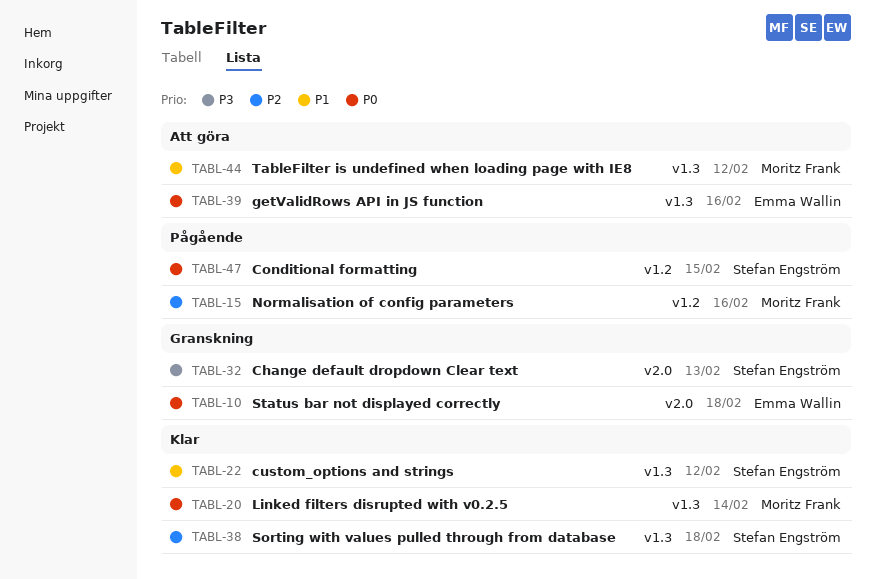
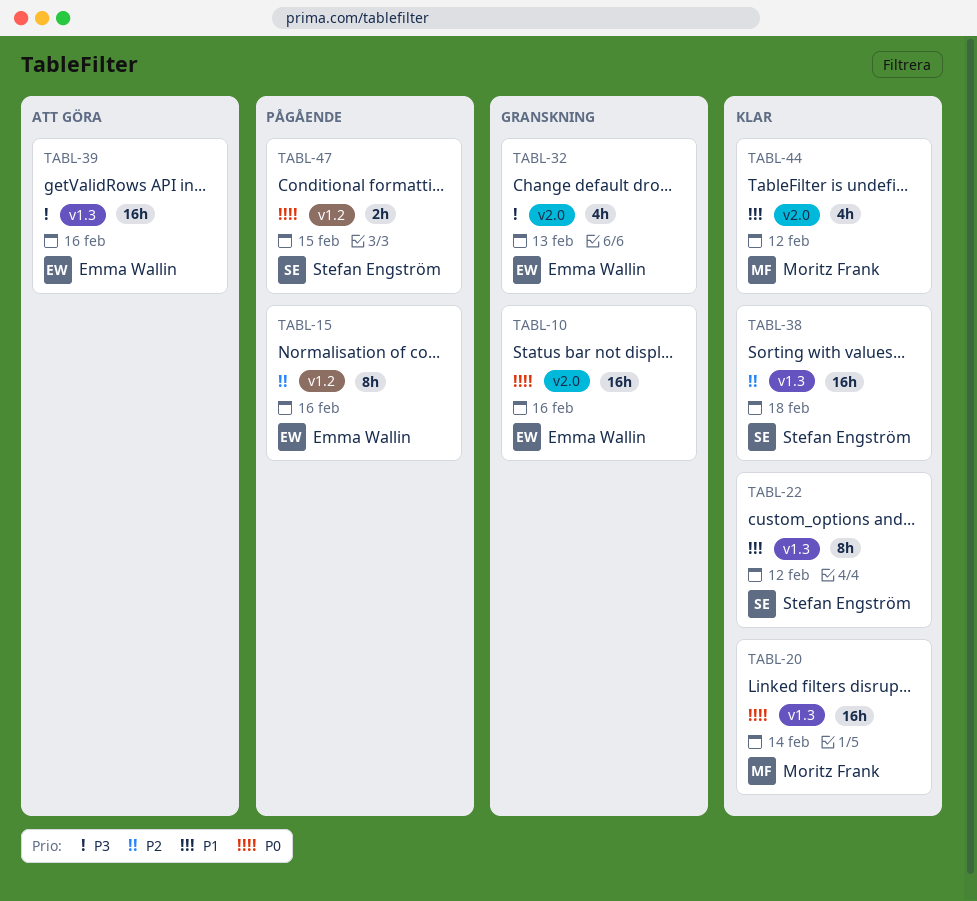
TABL-10, due: Feb 18 -> Feb 16
TABL-15, owner: Moritz Frank -> Emma Wallin
TABL-32, owner: Stefan Engström -> Emma Wallin
TABL-39, priority: P0 -> P3
TABL-44, status: Att göra -> Klar
TABL-44, label: v1.3 -> v2.0

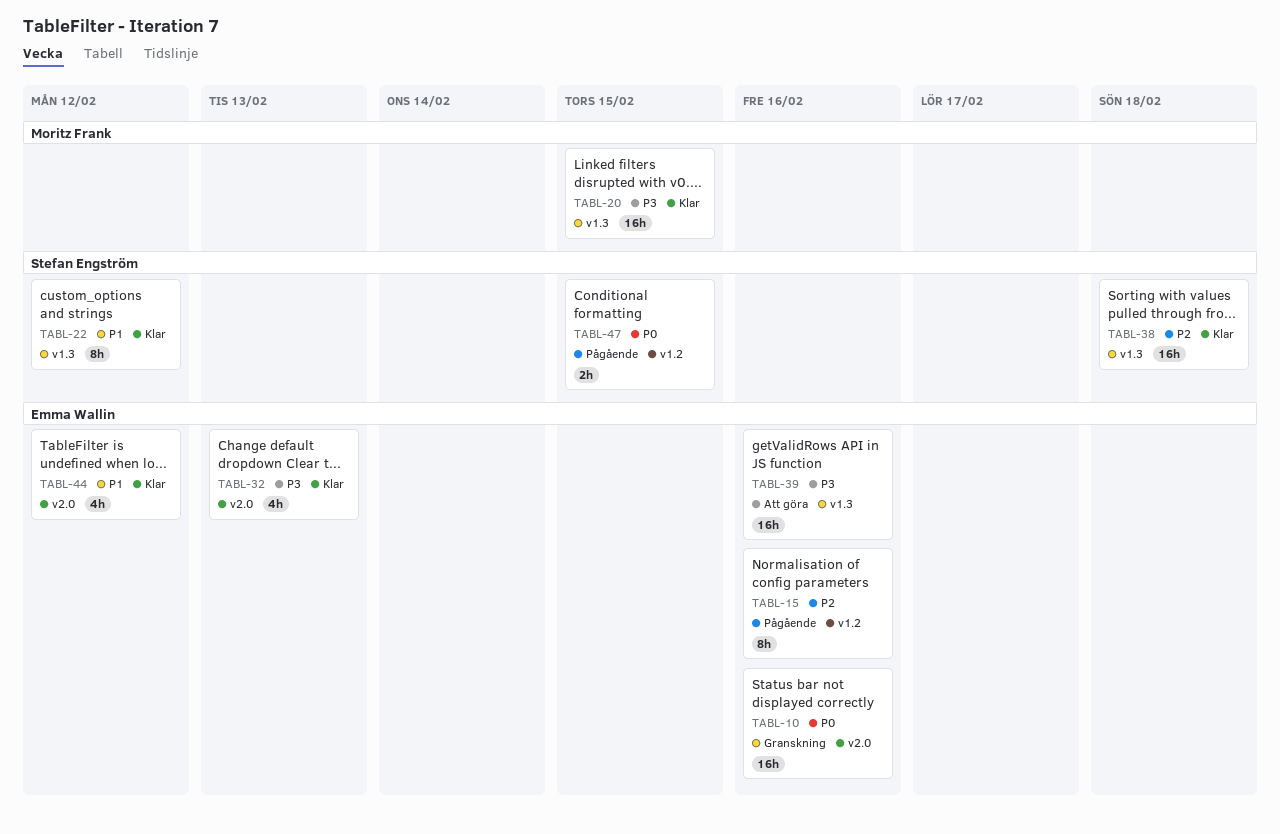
TABL-20, priority: P0 -> P3
TABL-20, due: Feb 14 -> Feb 15
TABL-32, status: Granskning -> Klar
TABL-44, owner: Moritz Frank -> Emma Wallin

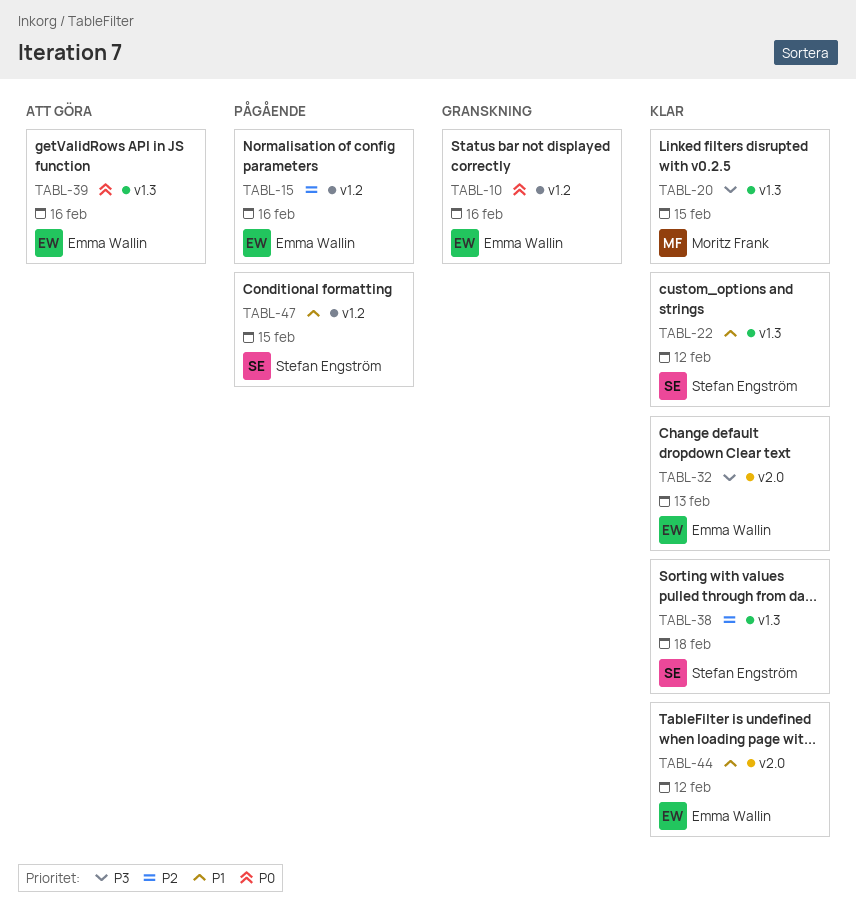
TABL-10, label: v2.0 -> v1.2
TABL-39, priority: P3 -> P0
TABL-47, priority: P0 -> P1

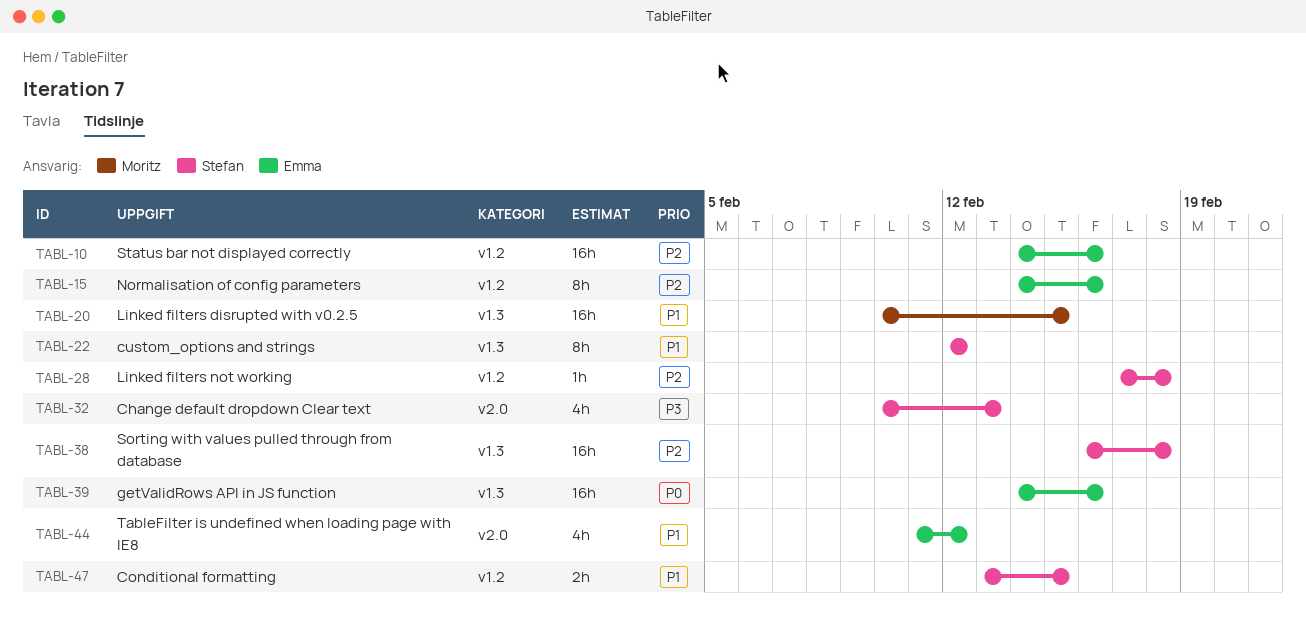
TABL-10, priority: P0 -> P2
TABL-20, priority: P3 -> P1
TABL-28: none -> present
TABL-32, owner: Emma Wallin -> Stefan Engström

